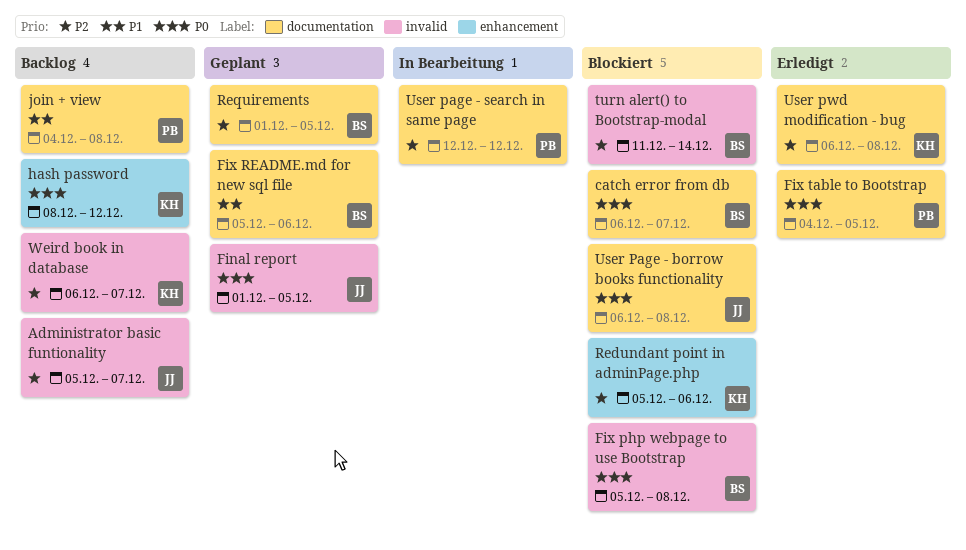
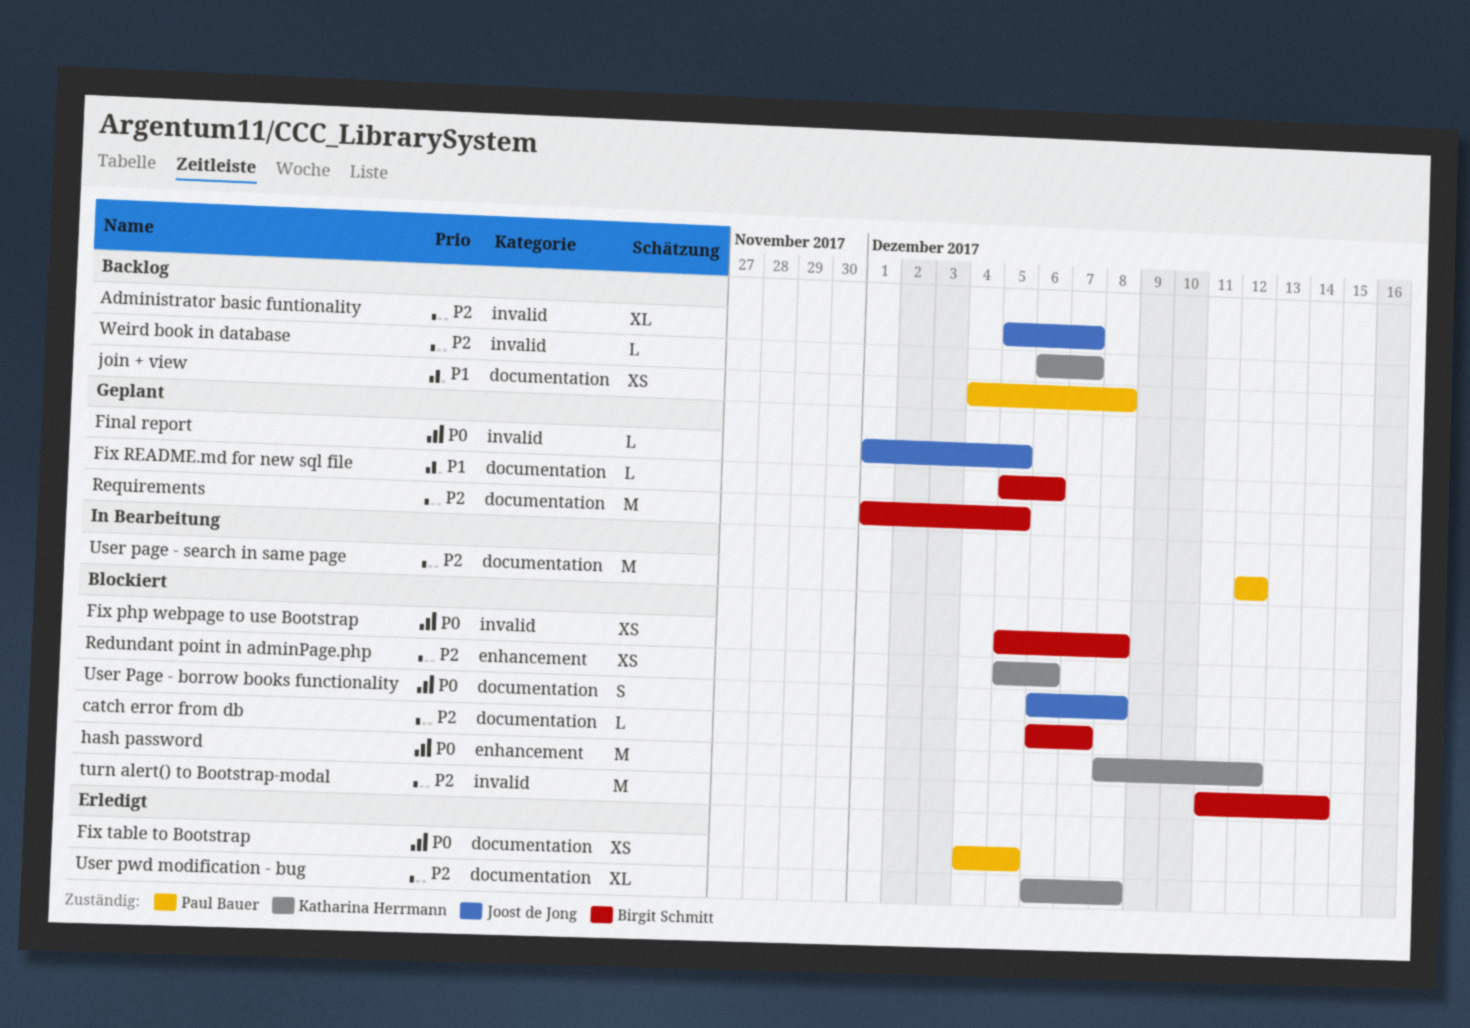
catch error from db, priority: P0 -> P2
hash password, status: Backlog -> Blockiert

